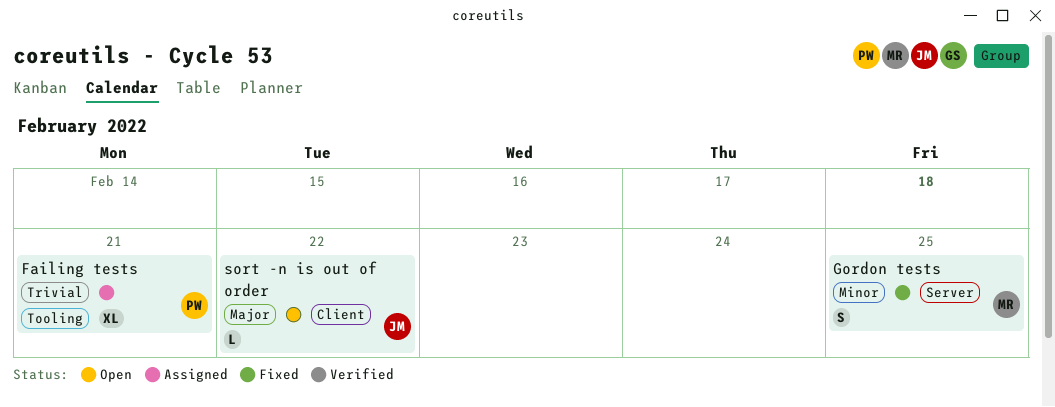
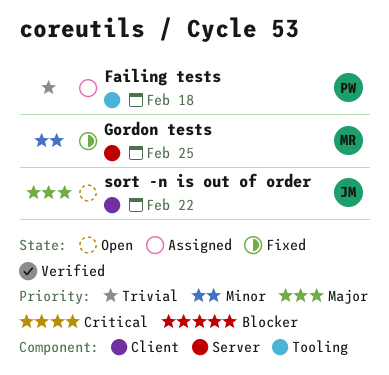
Failing tests, due: Feb 21 -> Feb 18

